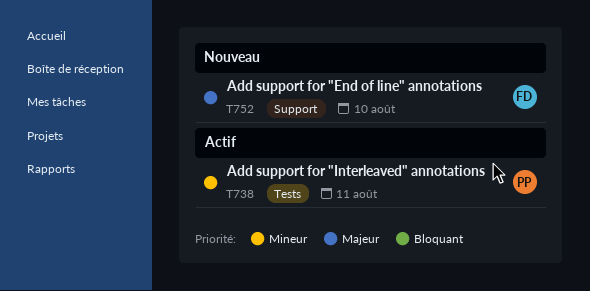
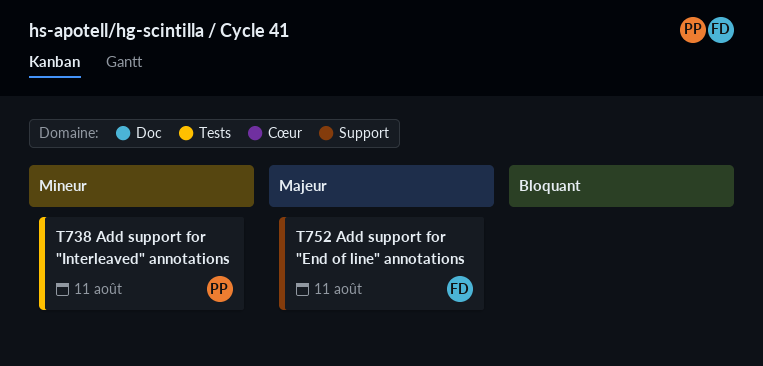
T752, due: Aug 10 -> Aug 11

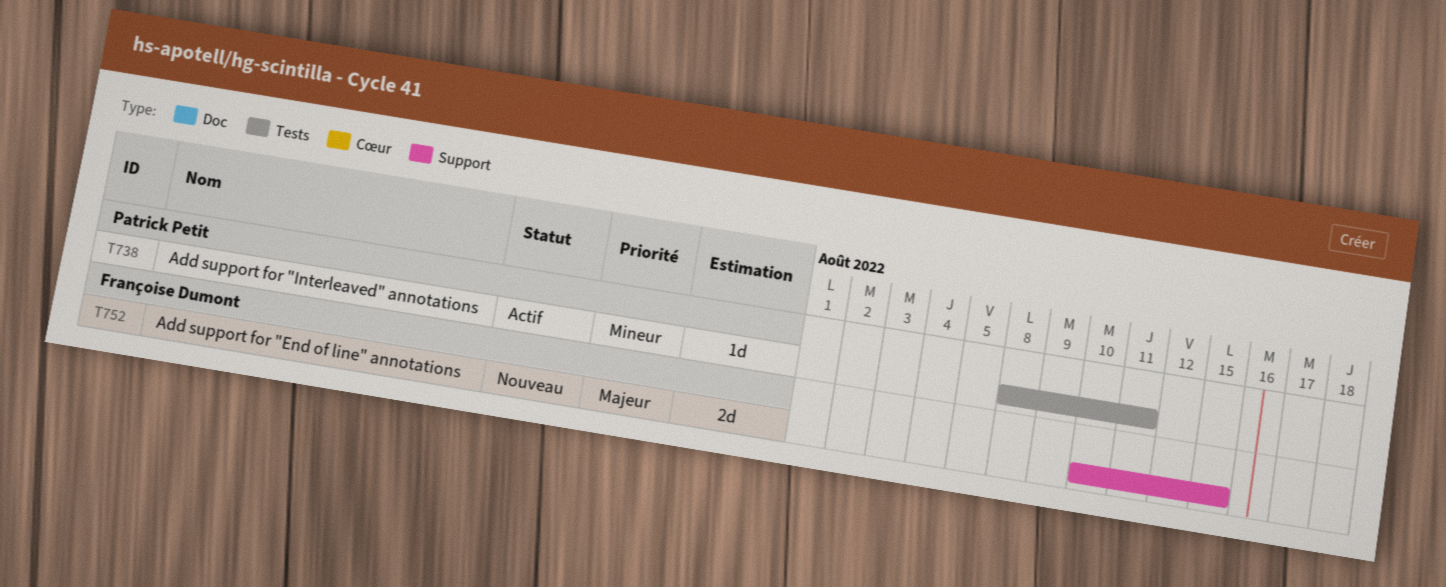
T752, due: Aug 11 -> Aug 15

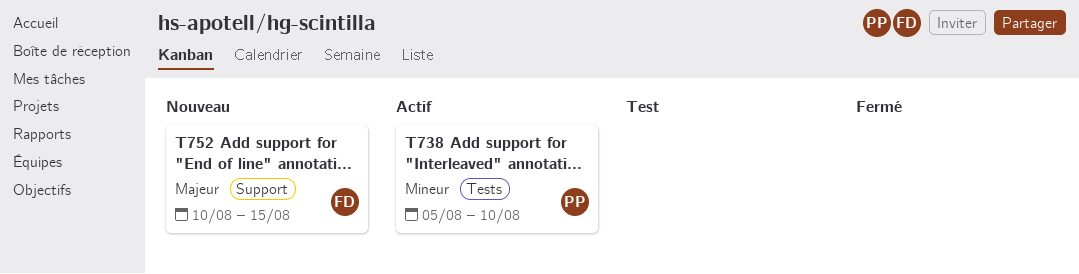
T738, start: Aug 8 -> Aug 5
T738, due: Aug 11 -> Aug 10

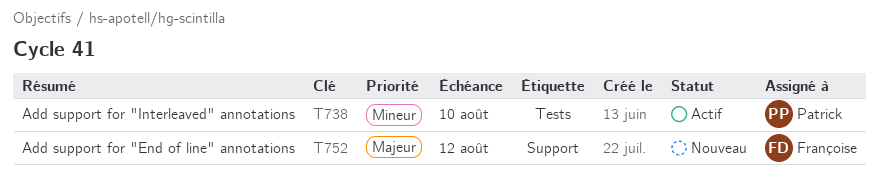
T752, due: Aug 15 -> Aug 12

